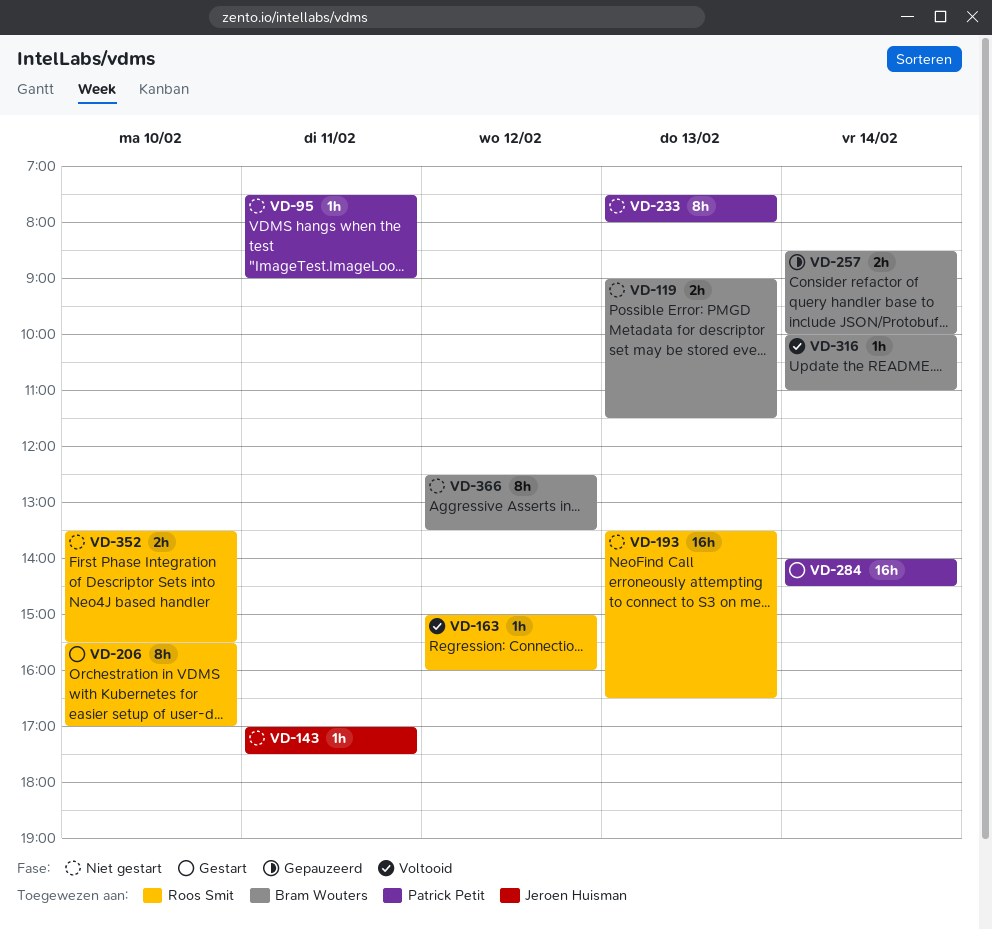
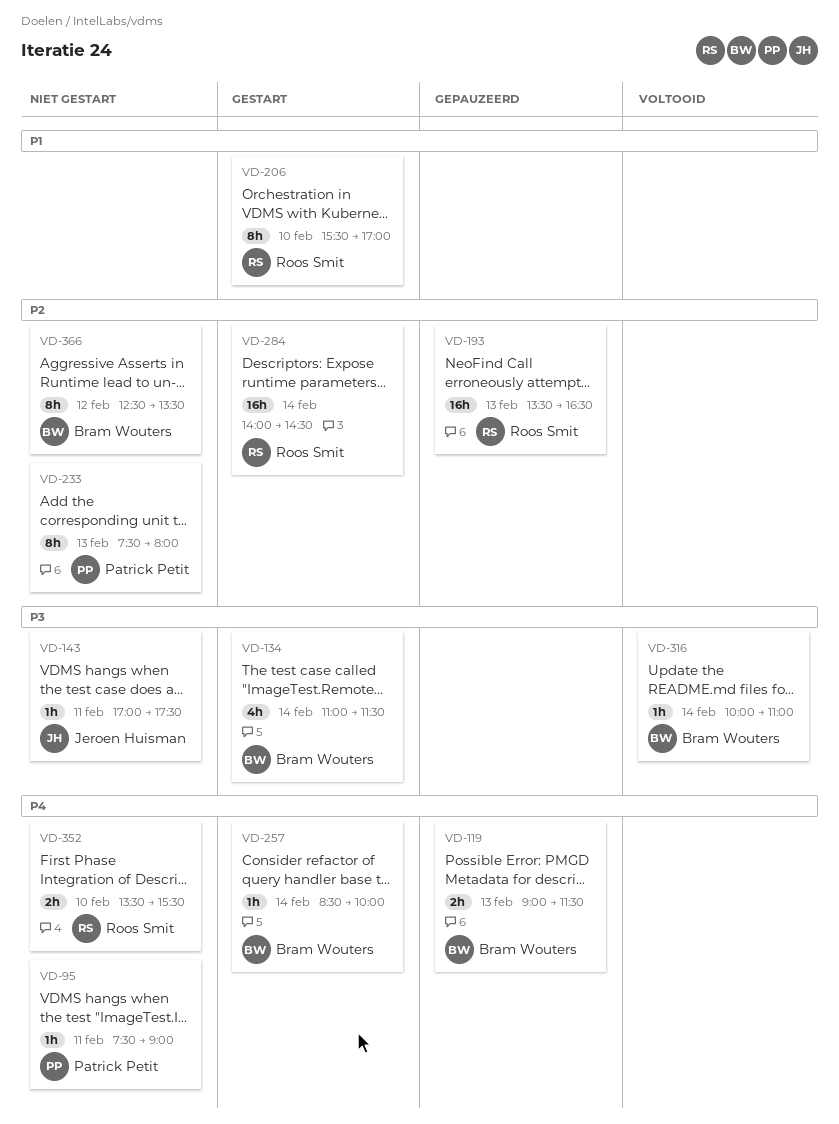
VD-119, status: Niet gestart -> Gepauzeerd
VD-134: none -> present
VD-163: present -> none
VD-193, status: Niet gestart -> Gepauzeerd
VD-257, status: Gepauzeerd -> Gestart
VD-257, estimate: 2h -> 1h
VD-284, owner: Patrick Petit -> Roos Smit

